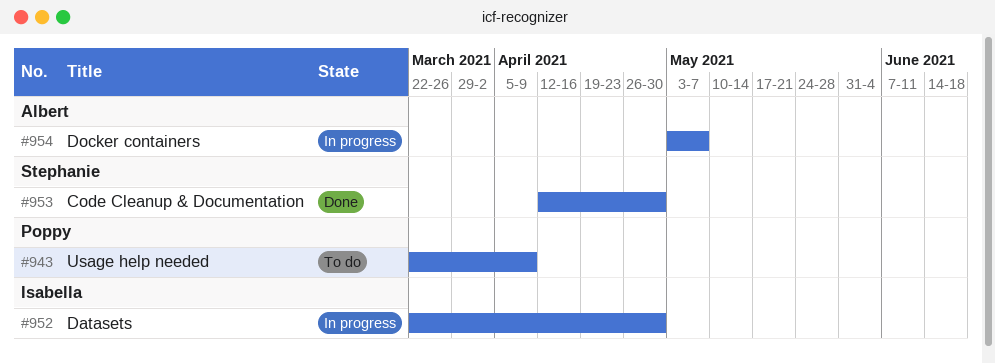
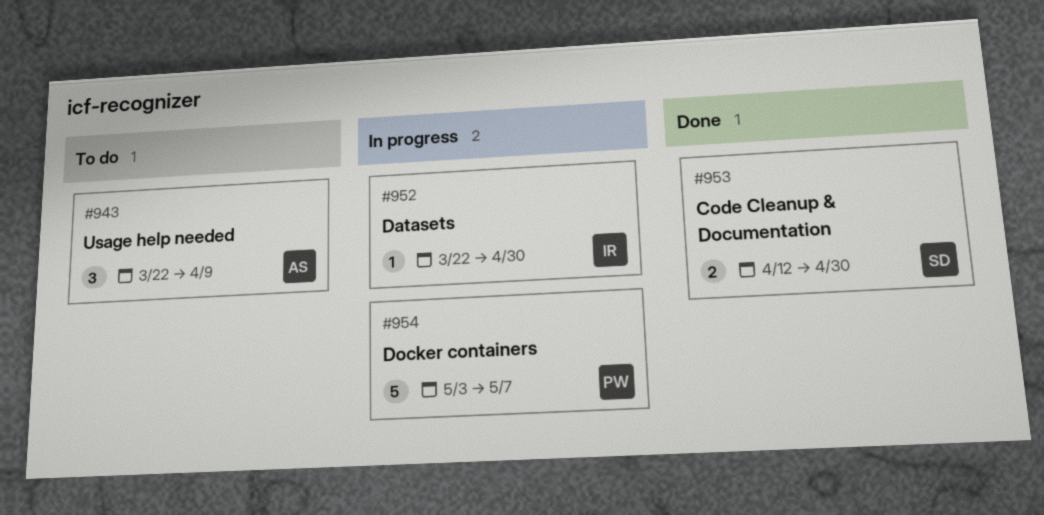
#943, owner: Poppy -> Albert
#954, owner: Albert -> Poppy

